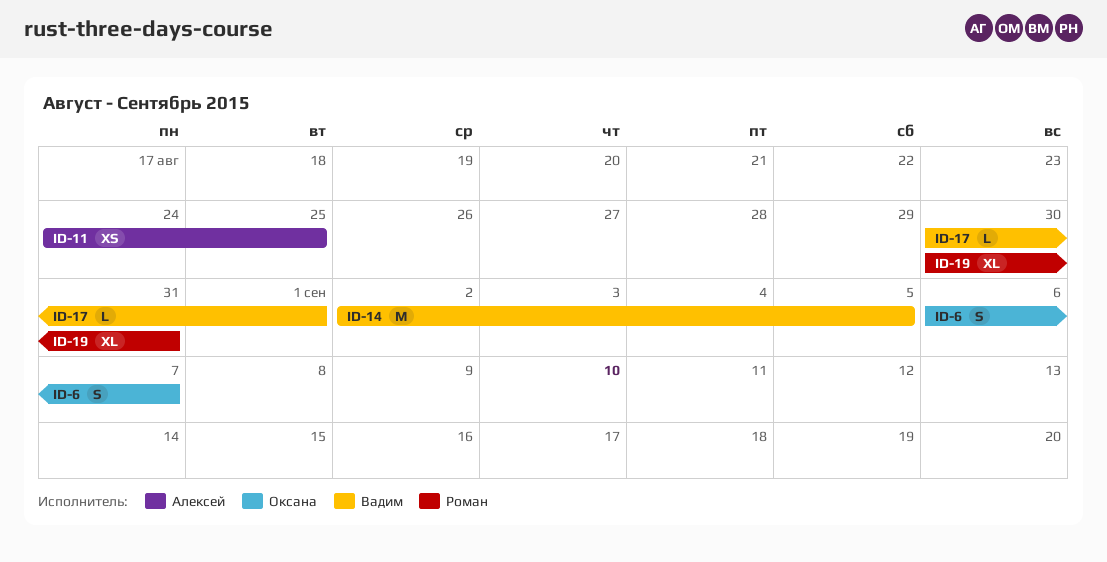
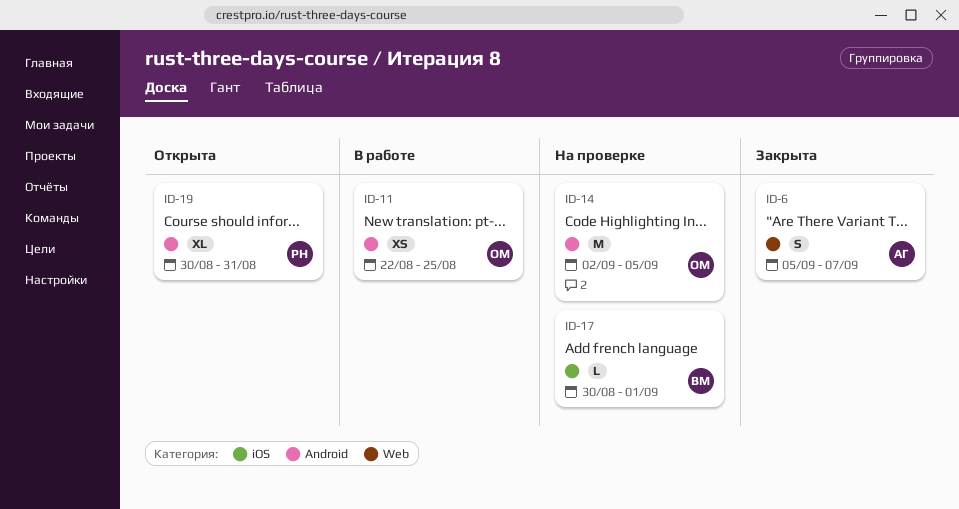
ID-6, owner: Оксана -> Алексей
ID-6, start: Sep 6 -> Sep 5
ID-11, owner: Алексей -> Оксана
ID-11, start: Aug 24 -> Aug 22
ID-14, owner: Вадим -> Оксана

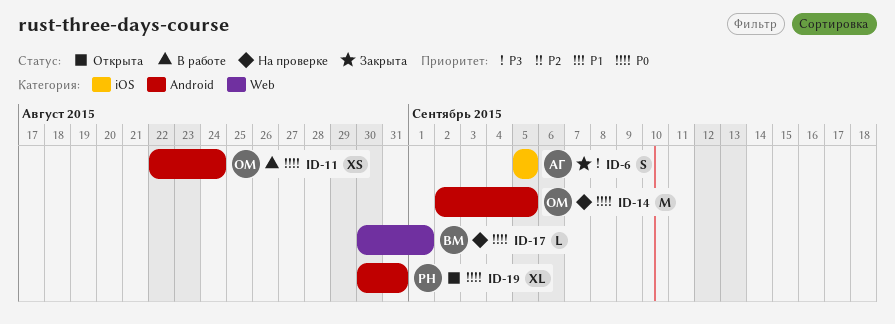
ID-6, label: Web -> iOS
ID-6, due: Sep 7 -> Sep 5
ID-11, due: Aug 25 -> Aug 24
ID-17, label: iOS -> Web

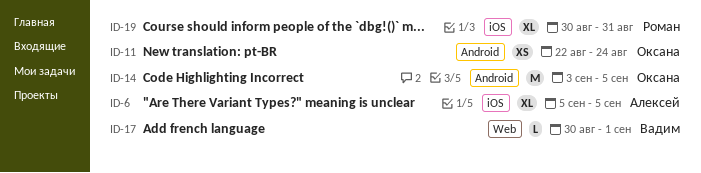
ID-6, estimate: S -> XL
ID-14, start: Sep 2 -> Sep 3
ID-19, label: Android -> iOS

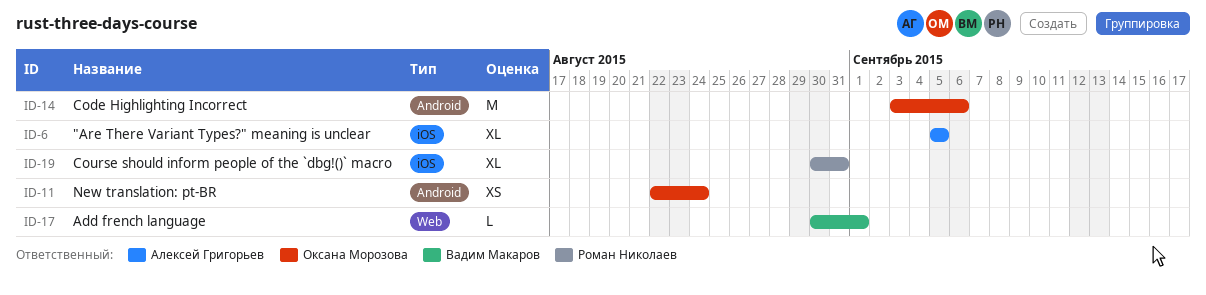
ID-14, due: Sep 5 -> Sep 6

